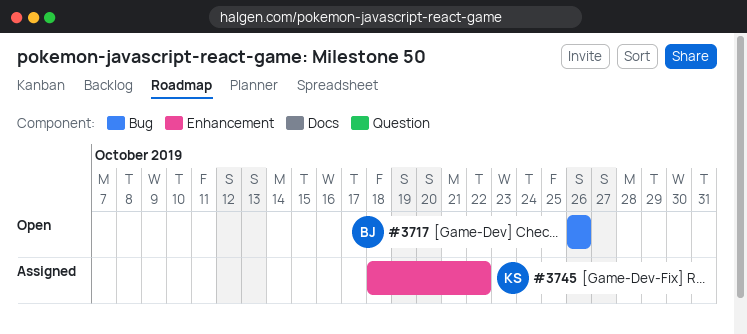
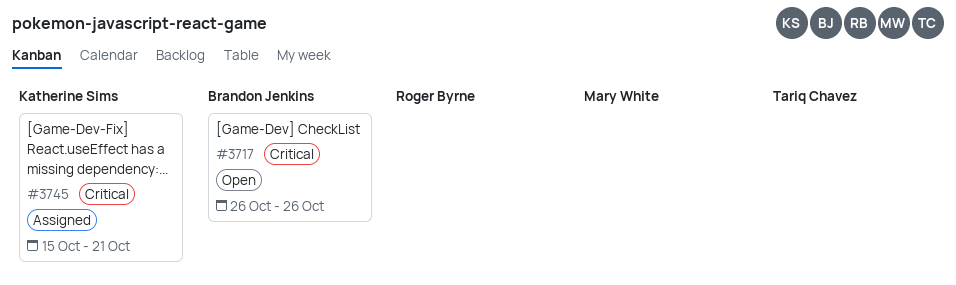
#3745, start: Oct 18 -> Oct 15
#3745, due: Oct 22 -> Oct 21

